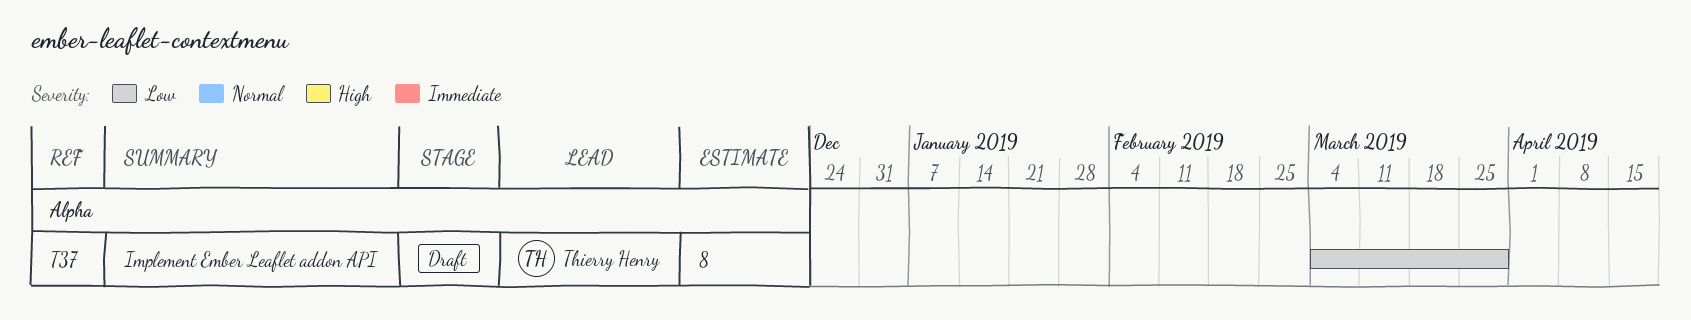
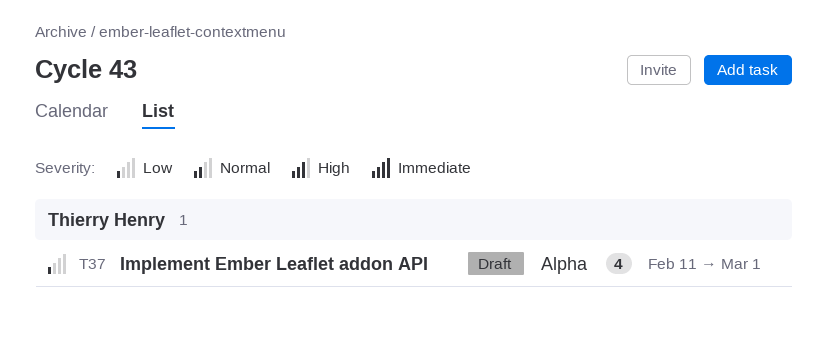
T37, estimate: 8 -> 4
T37, start: Mar 4 -> Feb 11
T37, due: Mar 29 -> Mar 1

